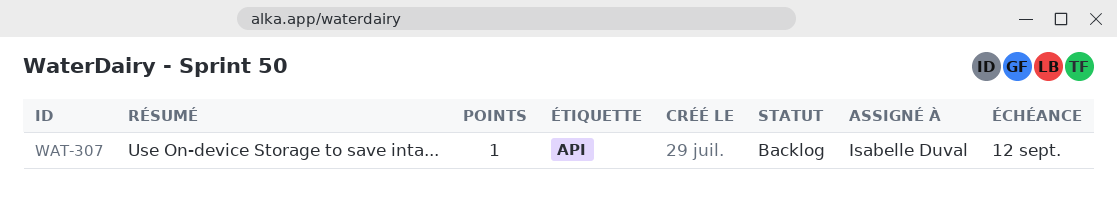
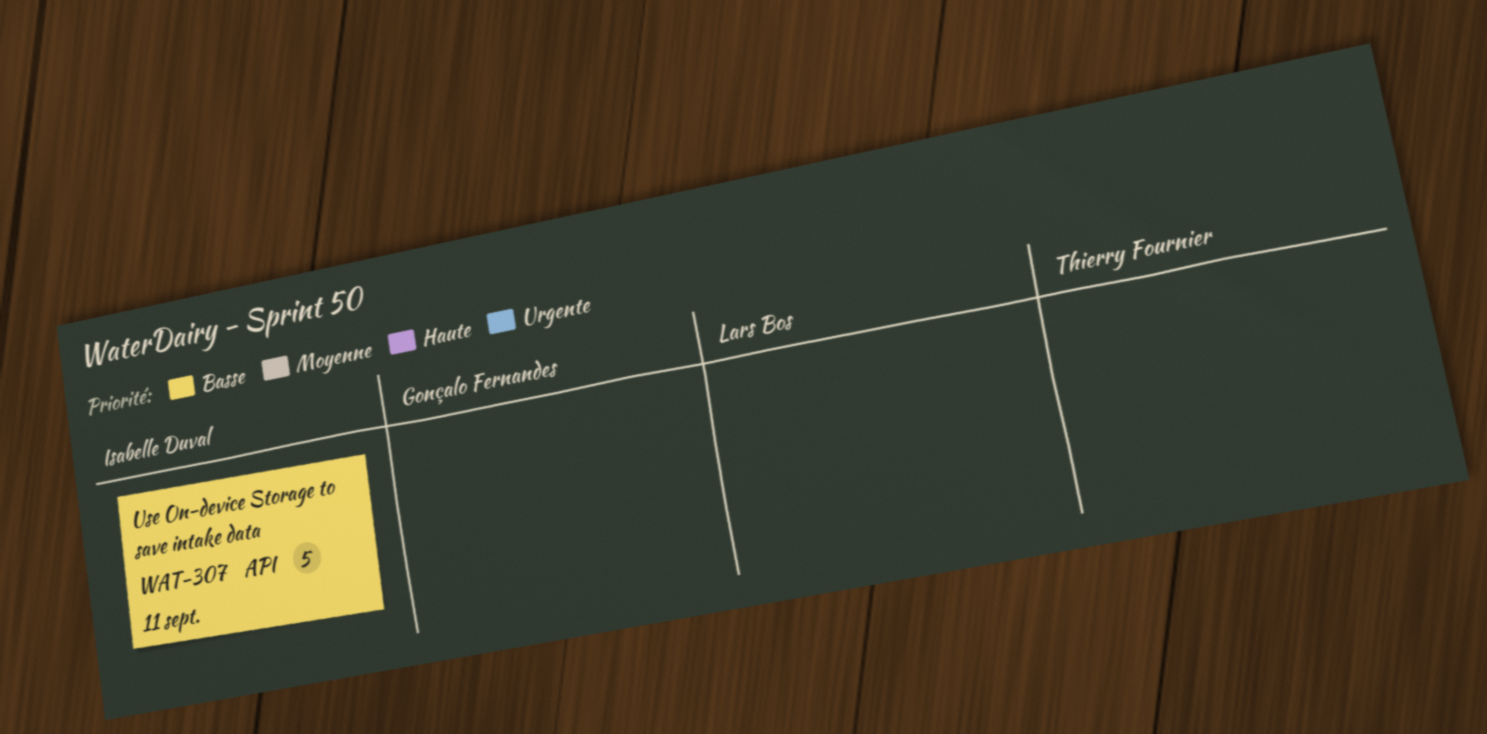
WAT-307, estimate: 1 -> 5
WAT-307, due: Sep 12 -> Sep 11

